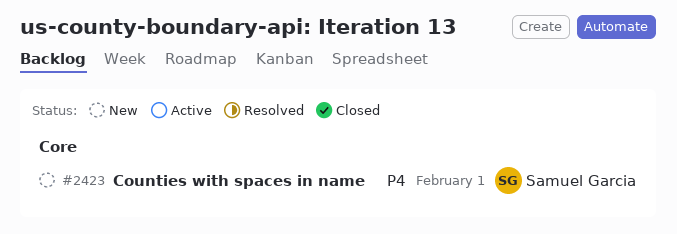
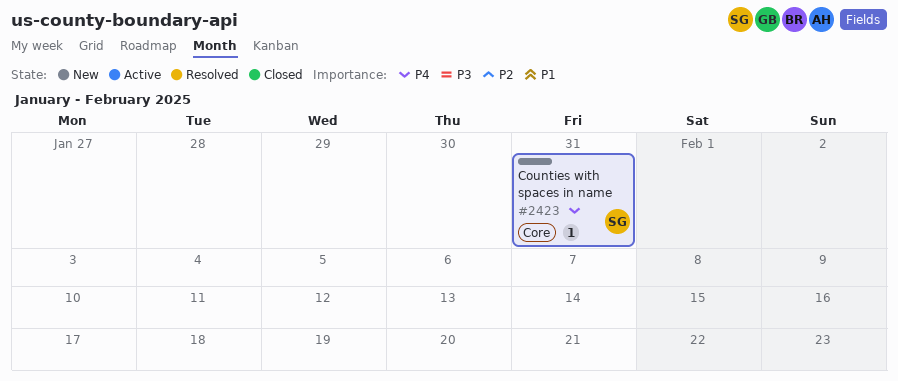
#2423, due: Feb 1 -> Jan 31

